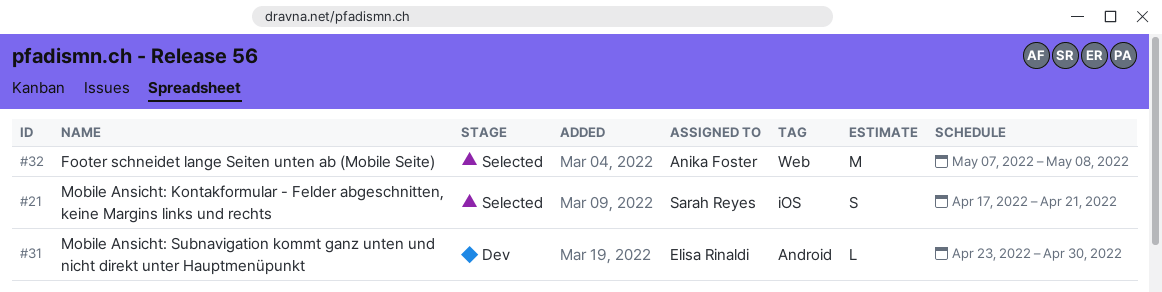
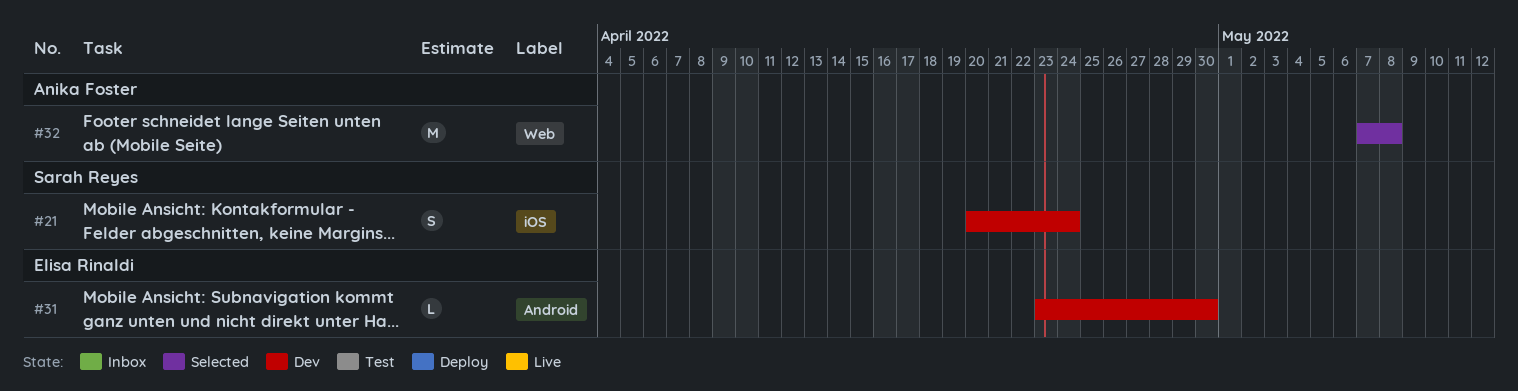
#21, status: Selected -> Dev
#21, start: Apr 17 -> Apr 20
#21, due: Apr 21 -> Apr 24

